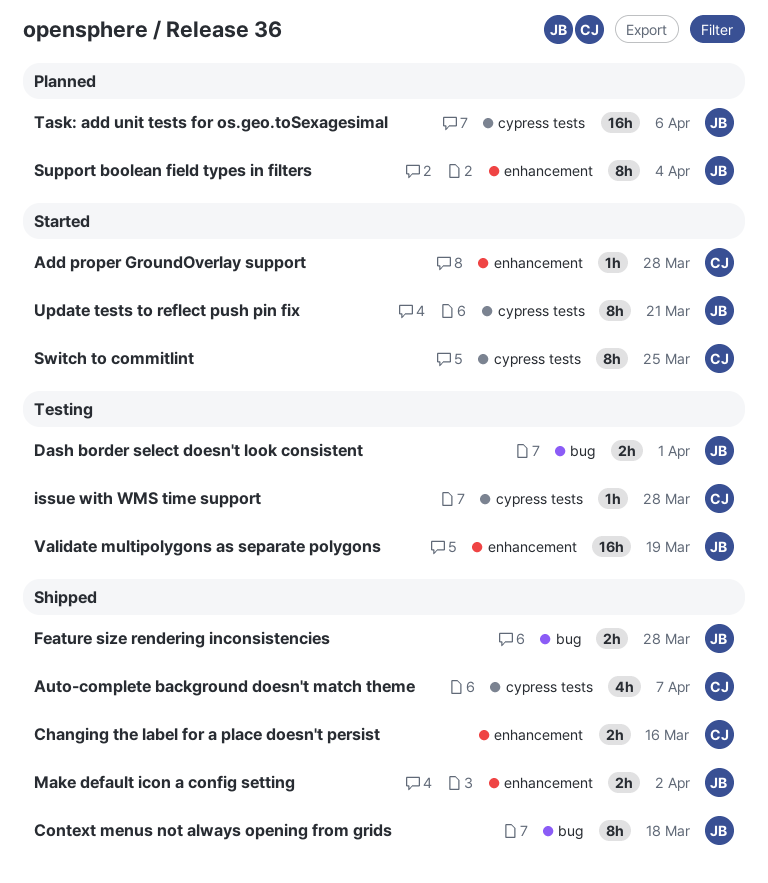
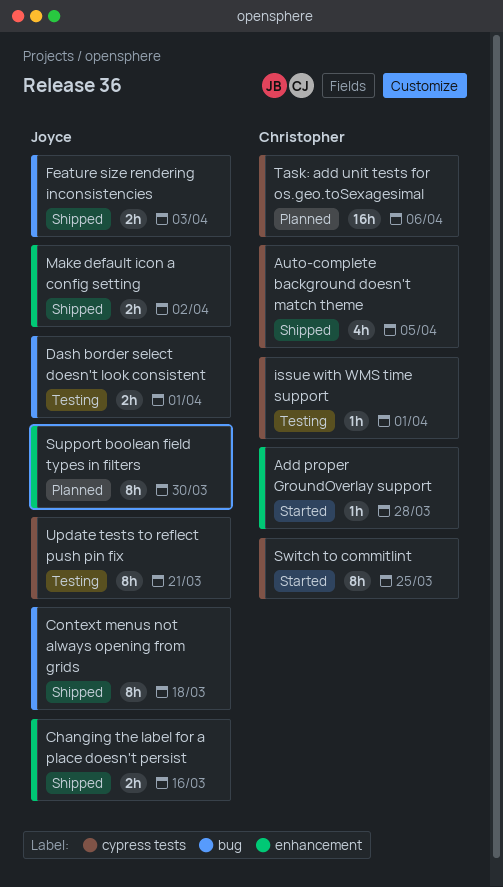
Auto-complete background doesn't match theme, due: Apr 7 -> Apr 5
Changing the label for a place doesn't persist, owner: Christopher -> Joyce
Feature size rendering inconsistencies, due: Mar 28 -> Apr 3
issue with WMS time support, due: Mar 28 -> Apr 1
Support boolean field types in filters, due: Apr 4 -> Mar 30
Task: add unit tests for os.geo.toSexagesimal, owner: Joyce -> Christopher
Update tests to reflect push pin fix, status: Started -> Testing
Validate multipolygons as separate polygons: present -> none

